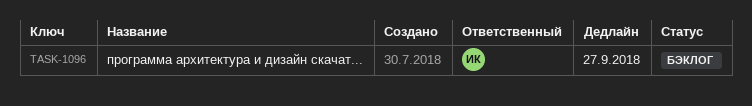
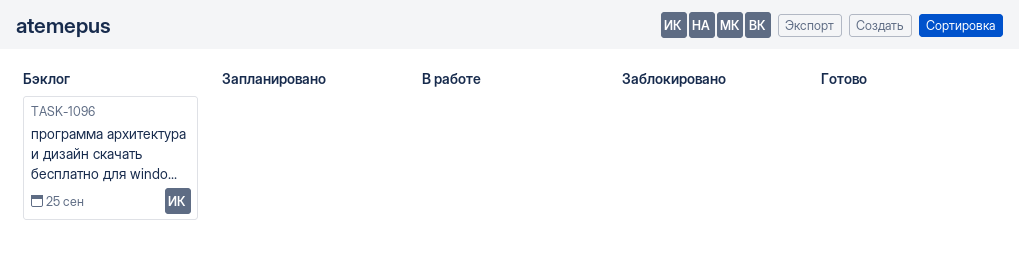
TASK-1096, due: Sep 27 -> Sep 25

